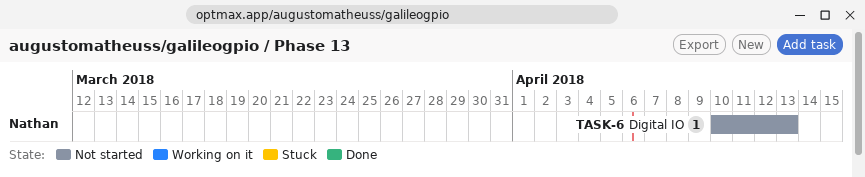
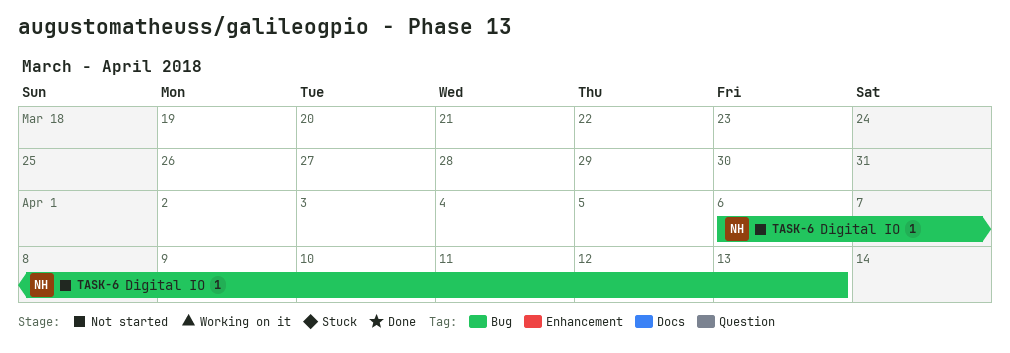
TASK-6, start: Apr 10 -> Apr 6

